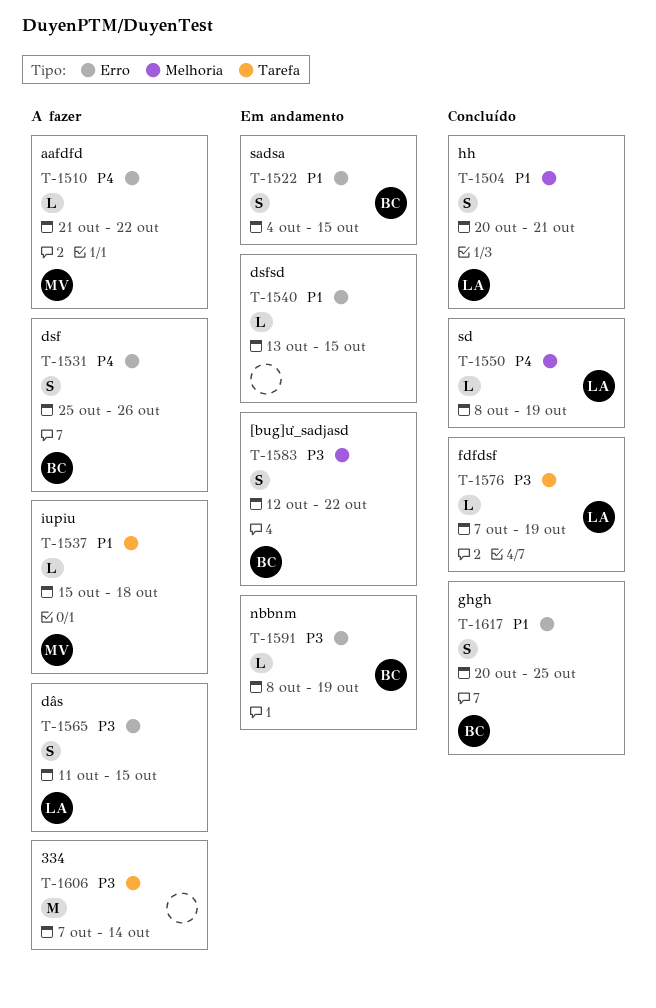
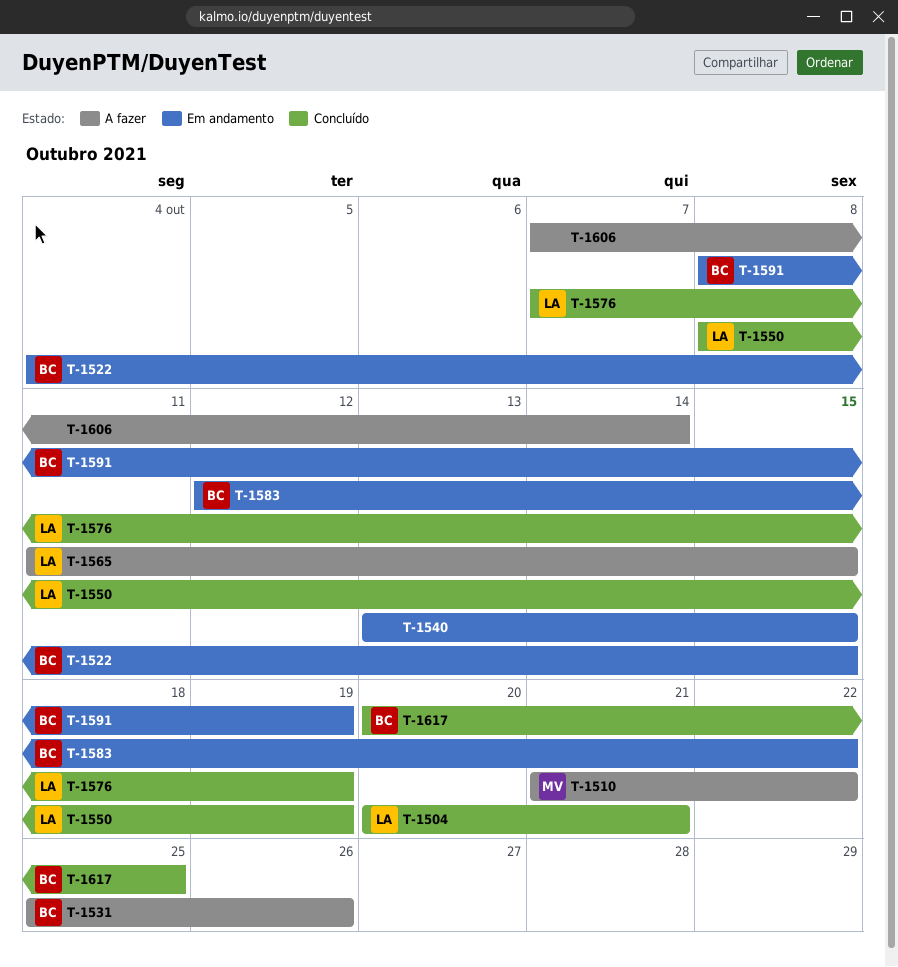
T-1537: present -> none

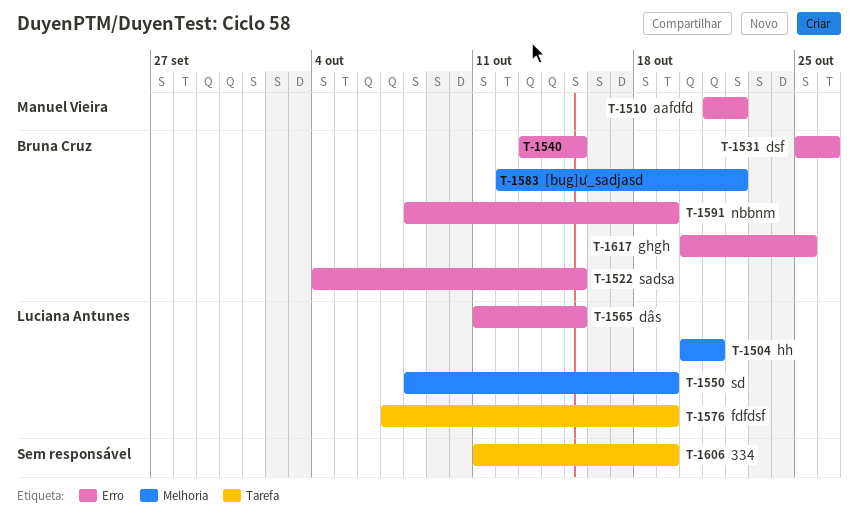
T-1540, owner: none -> Bruna Cruz
T-1606, start: Oct 7 -> Oct 11
T-1606, due: Oct 14 -> Oct 19

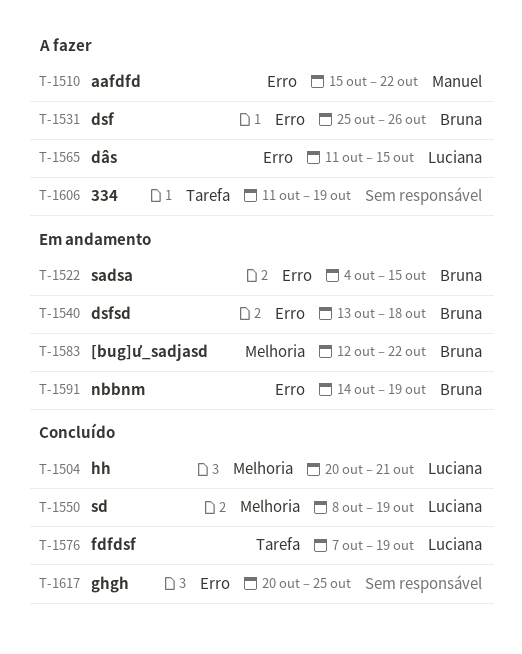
T-1510, start: Oct 21 -> Oct 15
T-1540, due: Oct 15 -> Oct 18
T-1591, start: Oct 8 -> Oct 14
T-1617, owner: Bruna Cruz -> none

